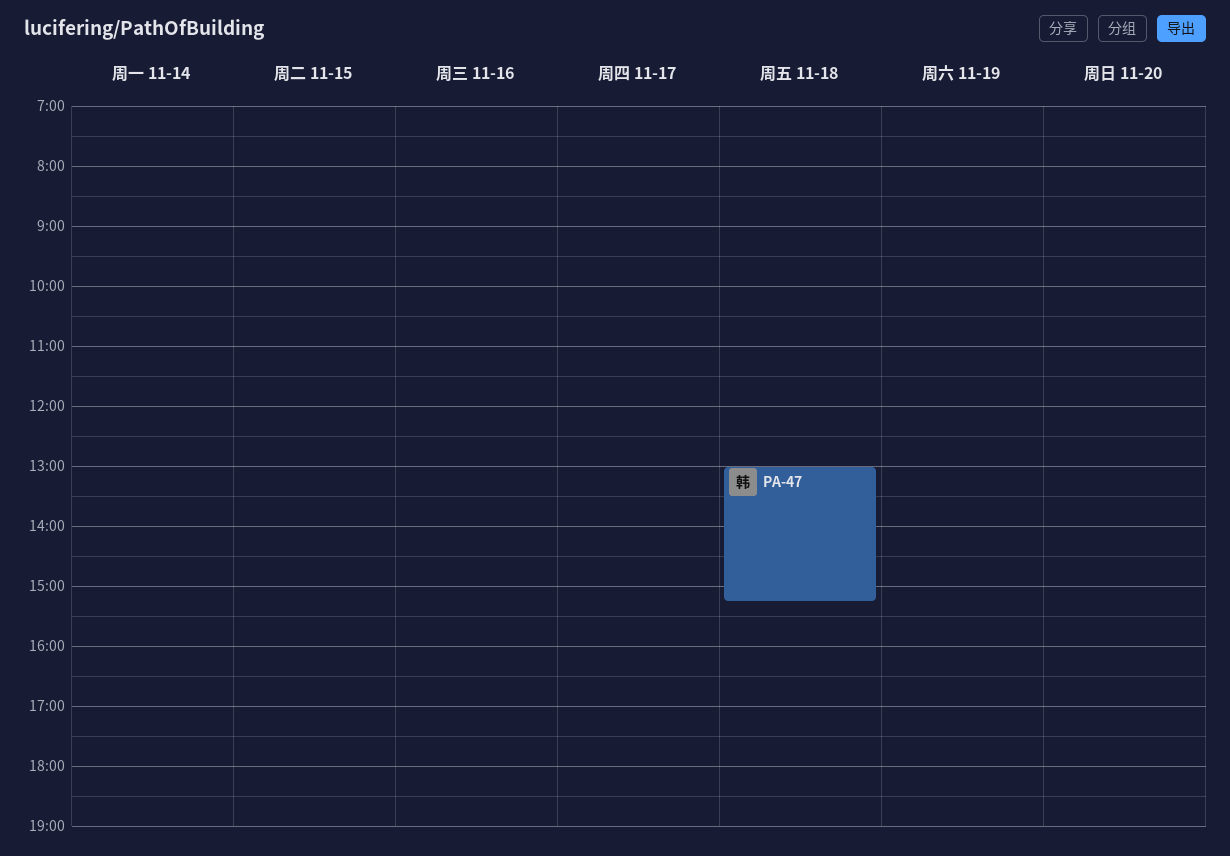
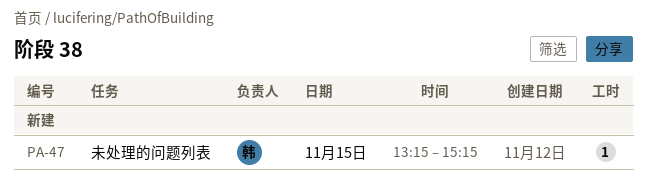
PA-47, day: Nov 18 -> Nov 15
PA-47, begins: 13:00 -> 13:15

